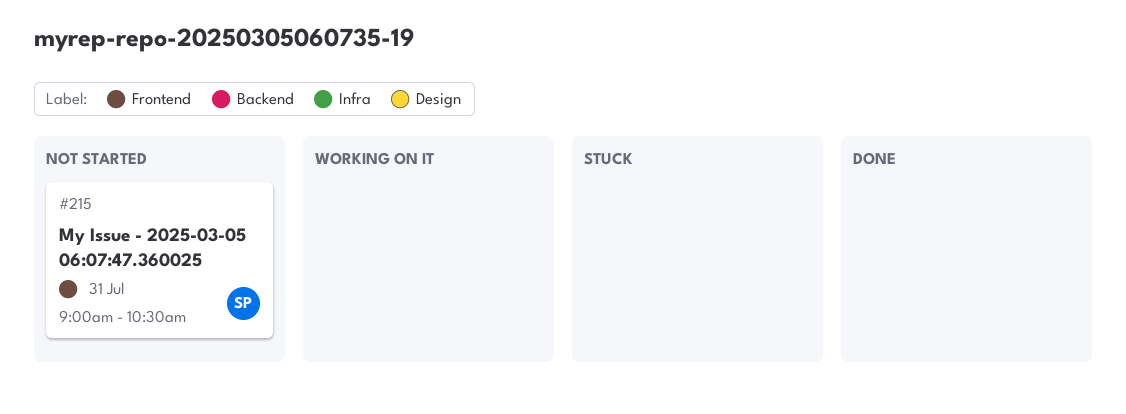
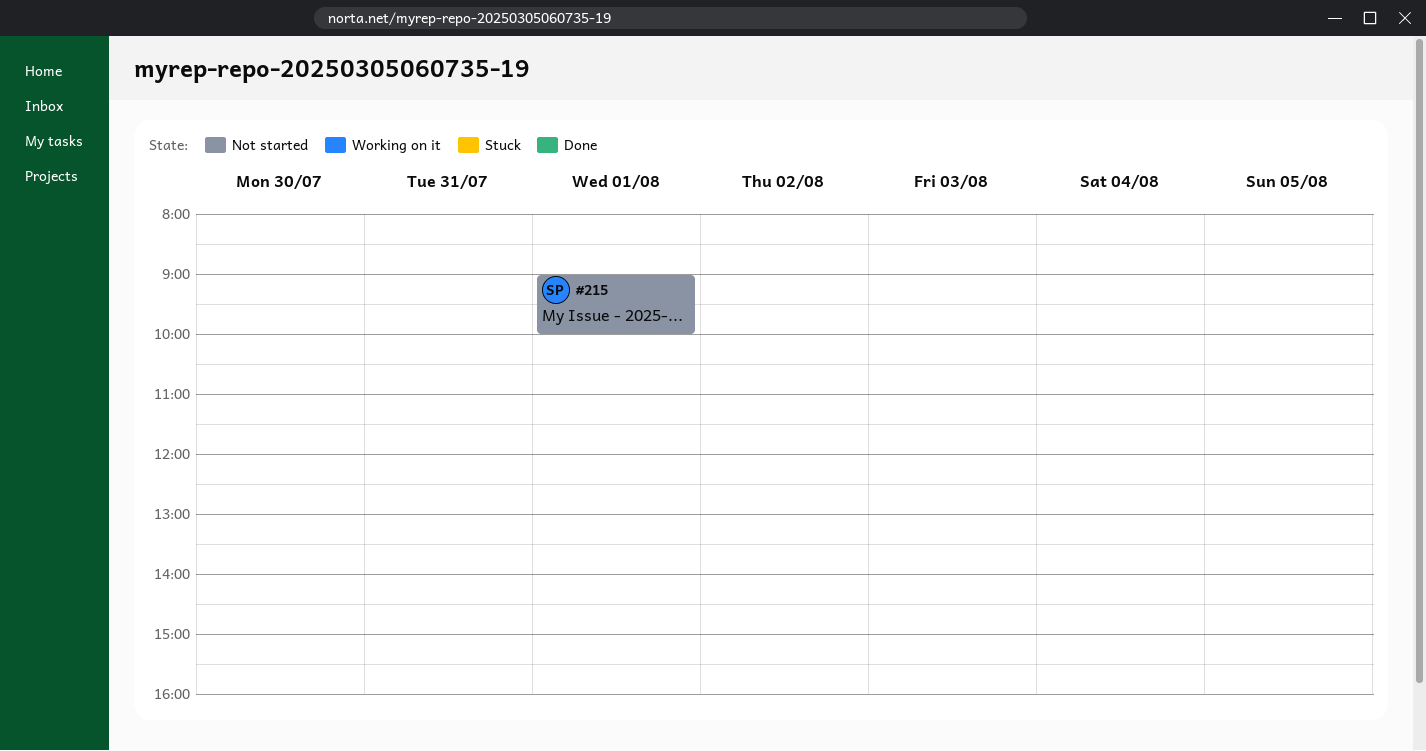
#215, day: Jul 31 -> Aug 1
#215, ends: 10:30 -> 10:00

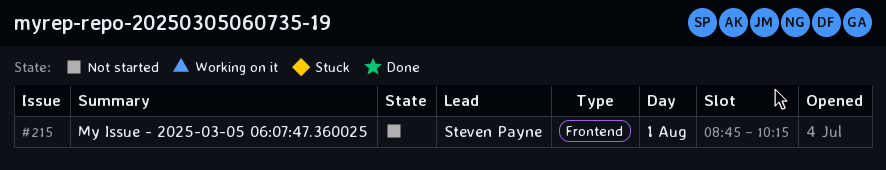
#215, begins: 09:00 -> 08:45
#215, ends: 10:00 -> 10:15

